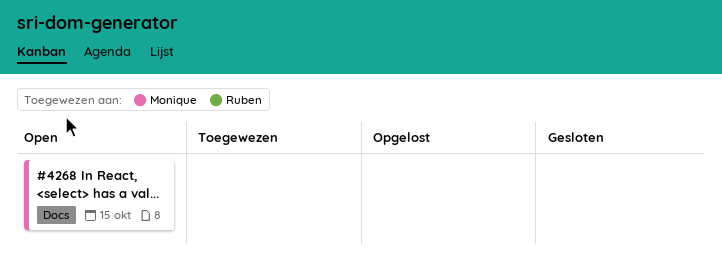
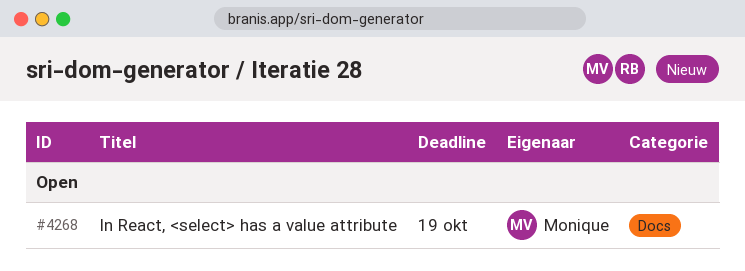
#4268, due: Oct 15 -> Oct 19

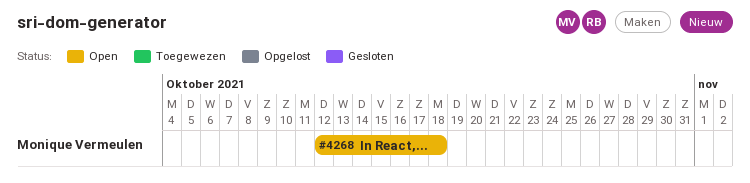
#4268, due: Oct 19 -> Oct 18

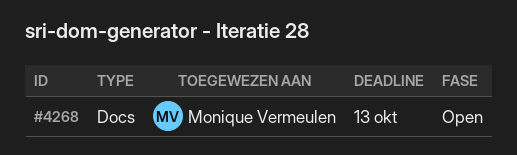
#4268, due: Oct 18 -> Oct 13

